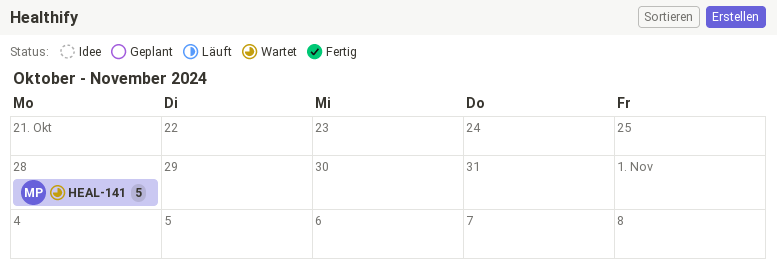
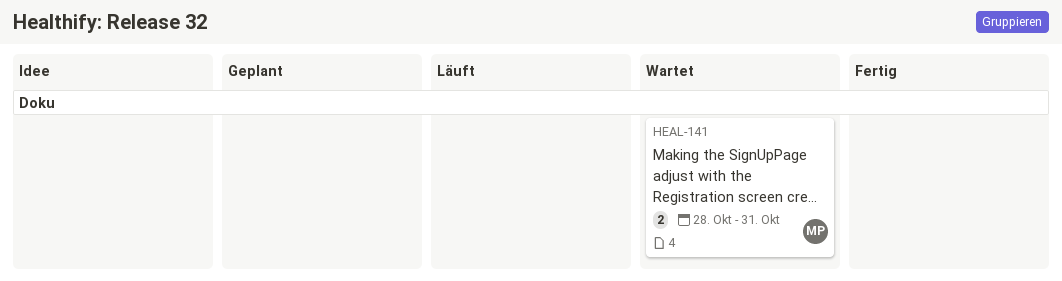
HEAL-141, estimate: 5 -> 2
HEAL-141, due: Oct 28 -> Oct 31

